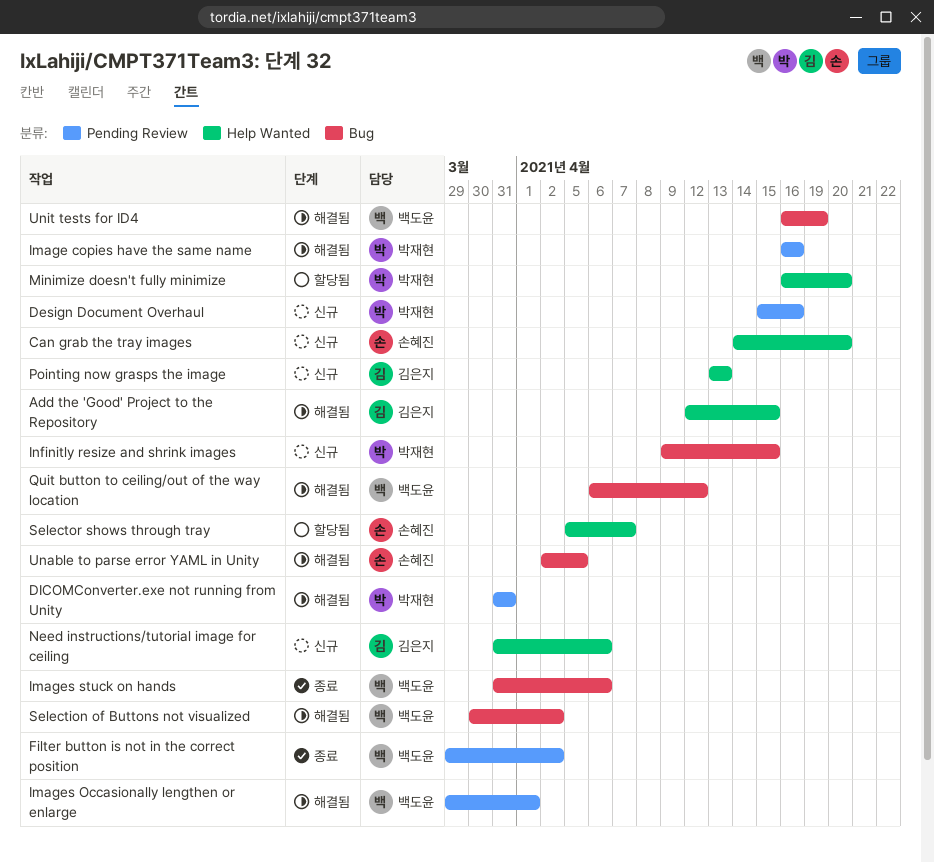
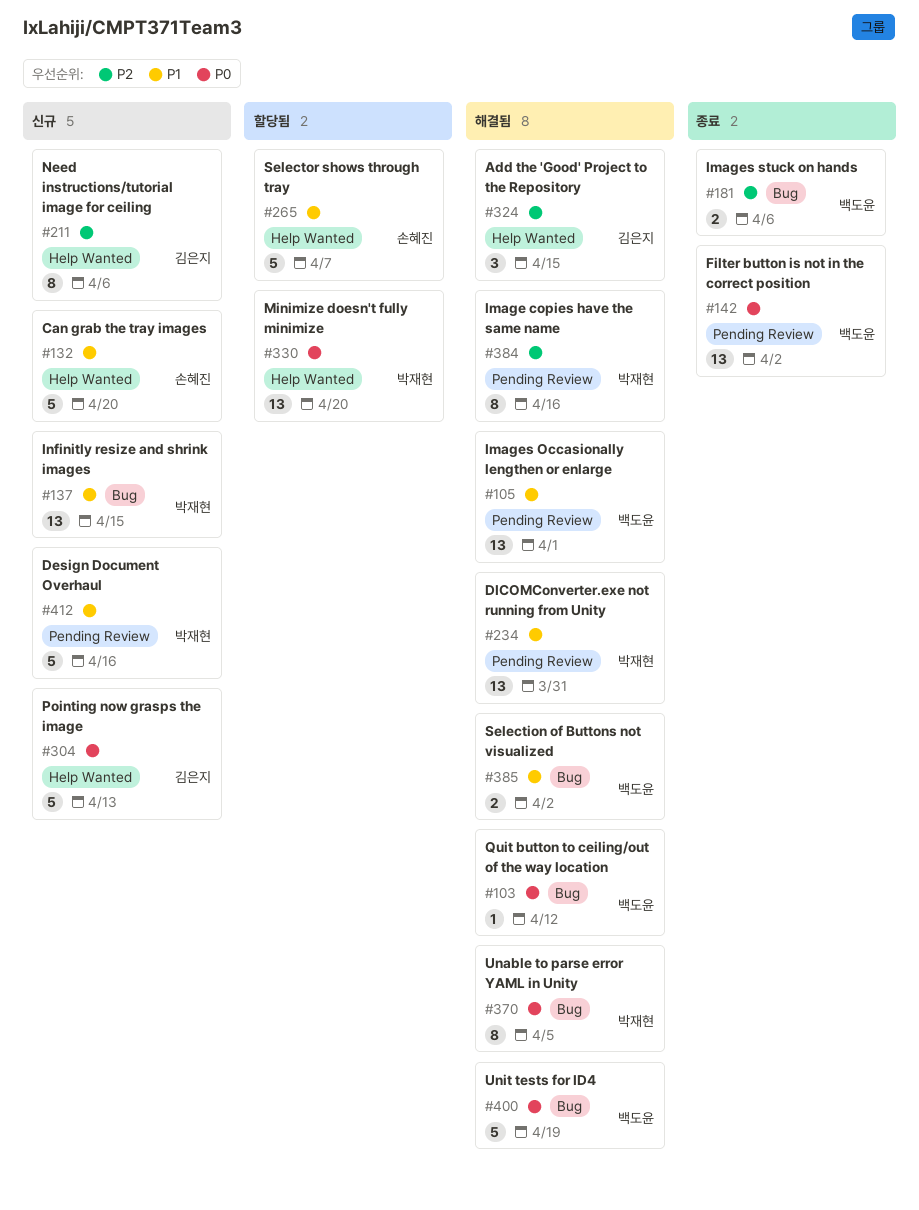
Unable to parse error YAML in Unity, owner: 손혜진 -> 박재현

